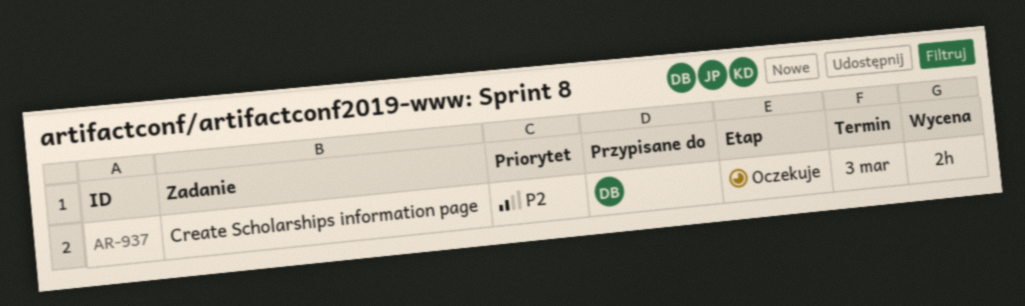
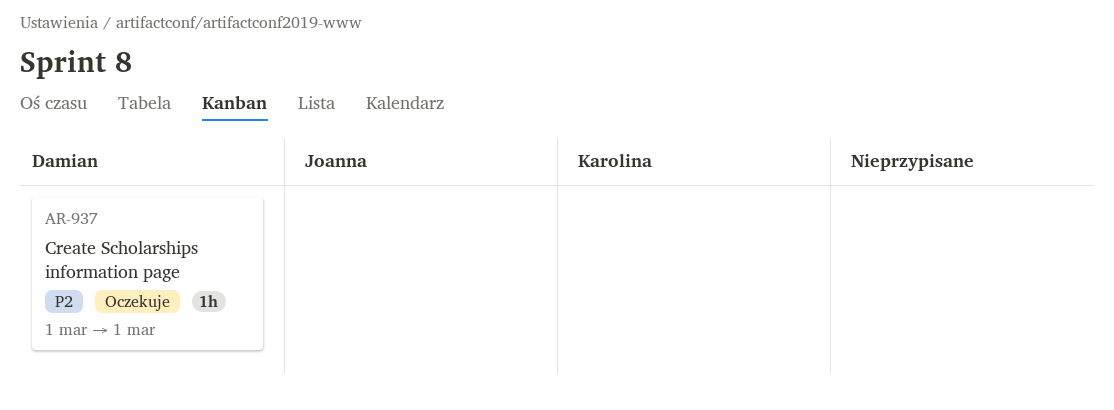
AR-937, estimate: 2h -> 1h
AR-937, due: Mar 3 -> Mar 1

